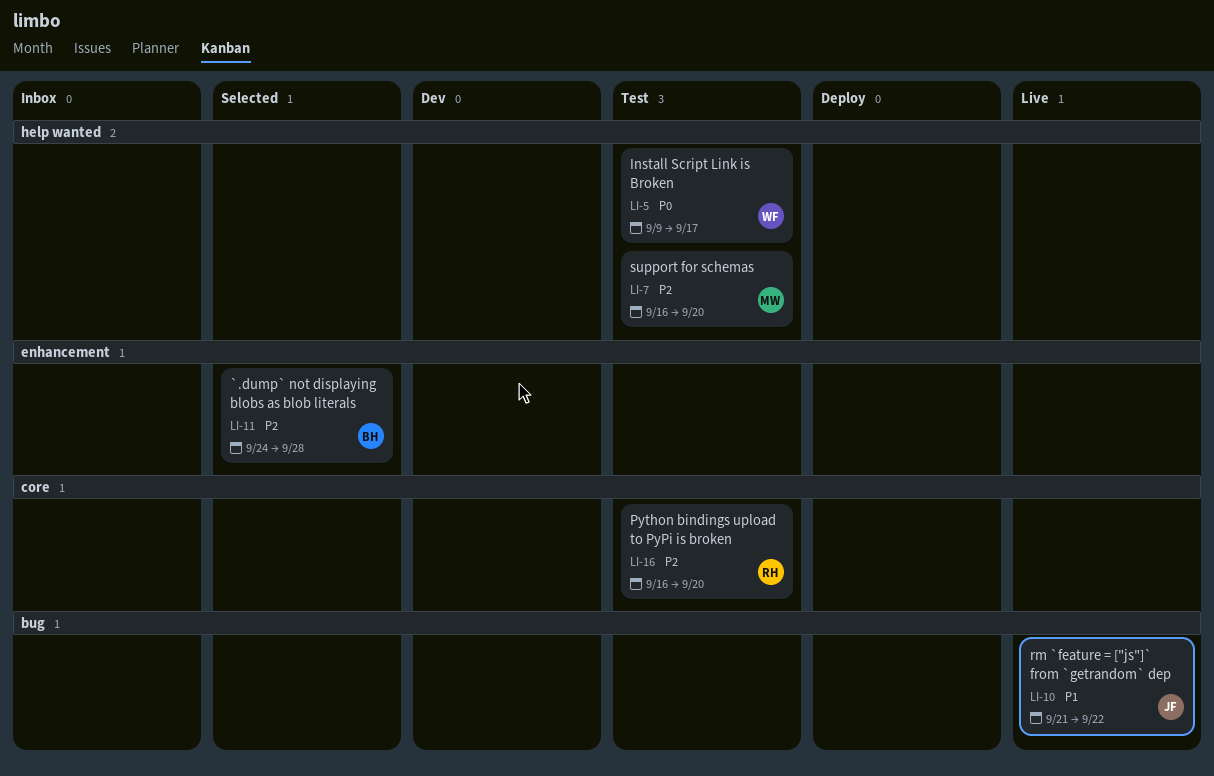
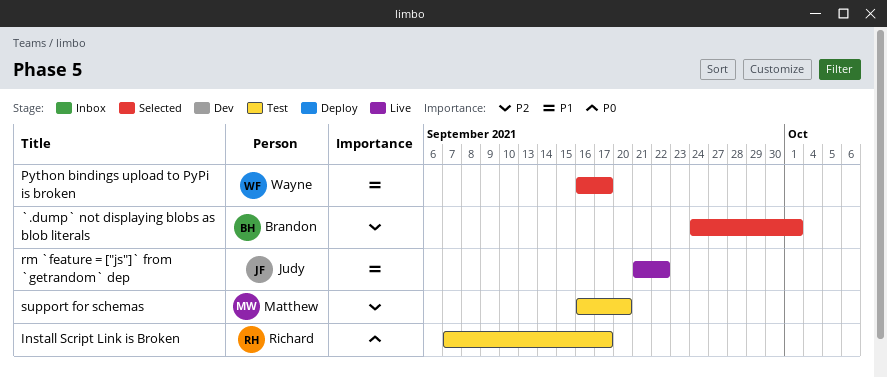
`.dump` not displaying blobs as blob literals, due: Sep 28 -> Oct 1
Install Script Link is Broken, owner: Wayne -> Richard
Install Script Link is Broken, start: Sep 9 -> Sep 7
Python bindings upload to PyPi is broken, status: Test -> Selected
Python bindings upload to PyPi is broken, owner: Richard -> Wayne
Python bindings upload to PyPi is broken, priority: P2 -> P1
Python bindings upload to PyPi is broken, due: Sep 20 -> Sep 17

